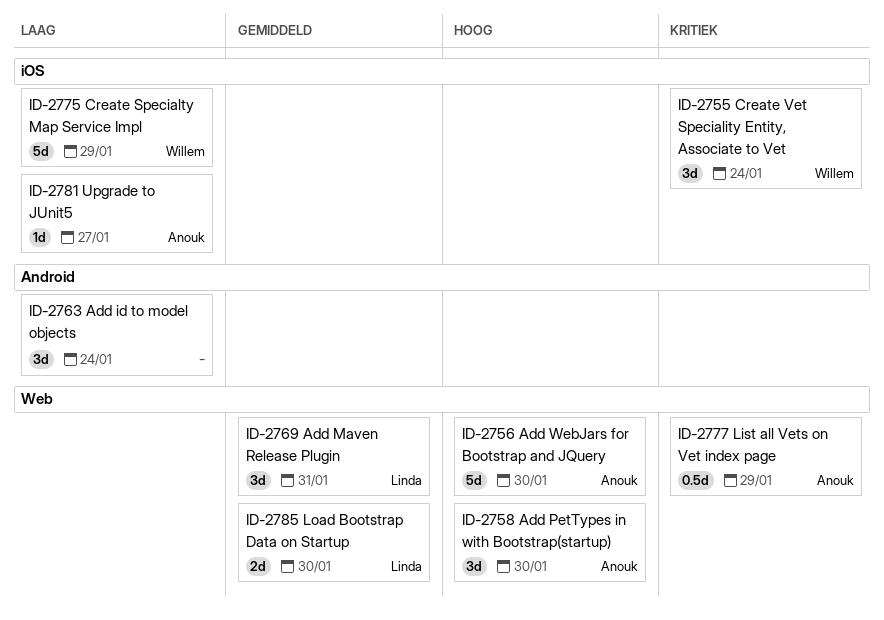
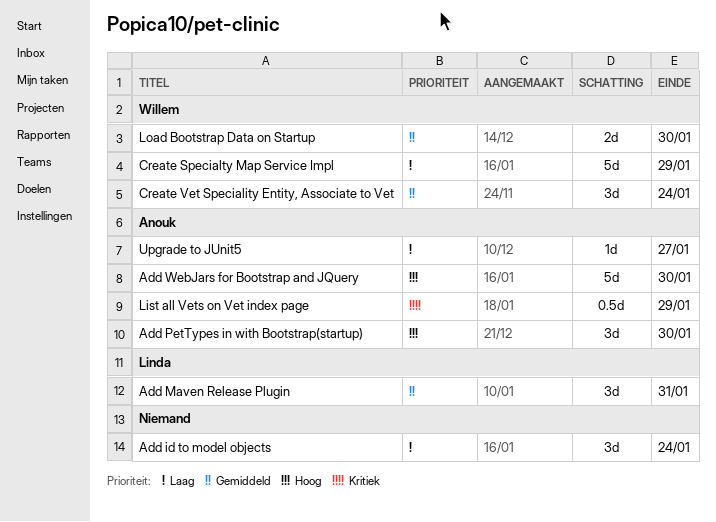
Create Vet Speciality Entity, Associate to Vet, priority: Kritiek -> Gemiddeld
Load Bootstrap Data on Startup, owner: Linda -> Willem

